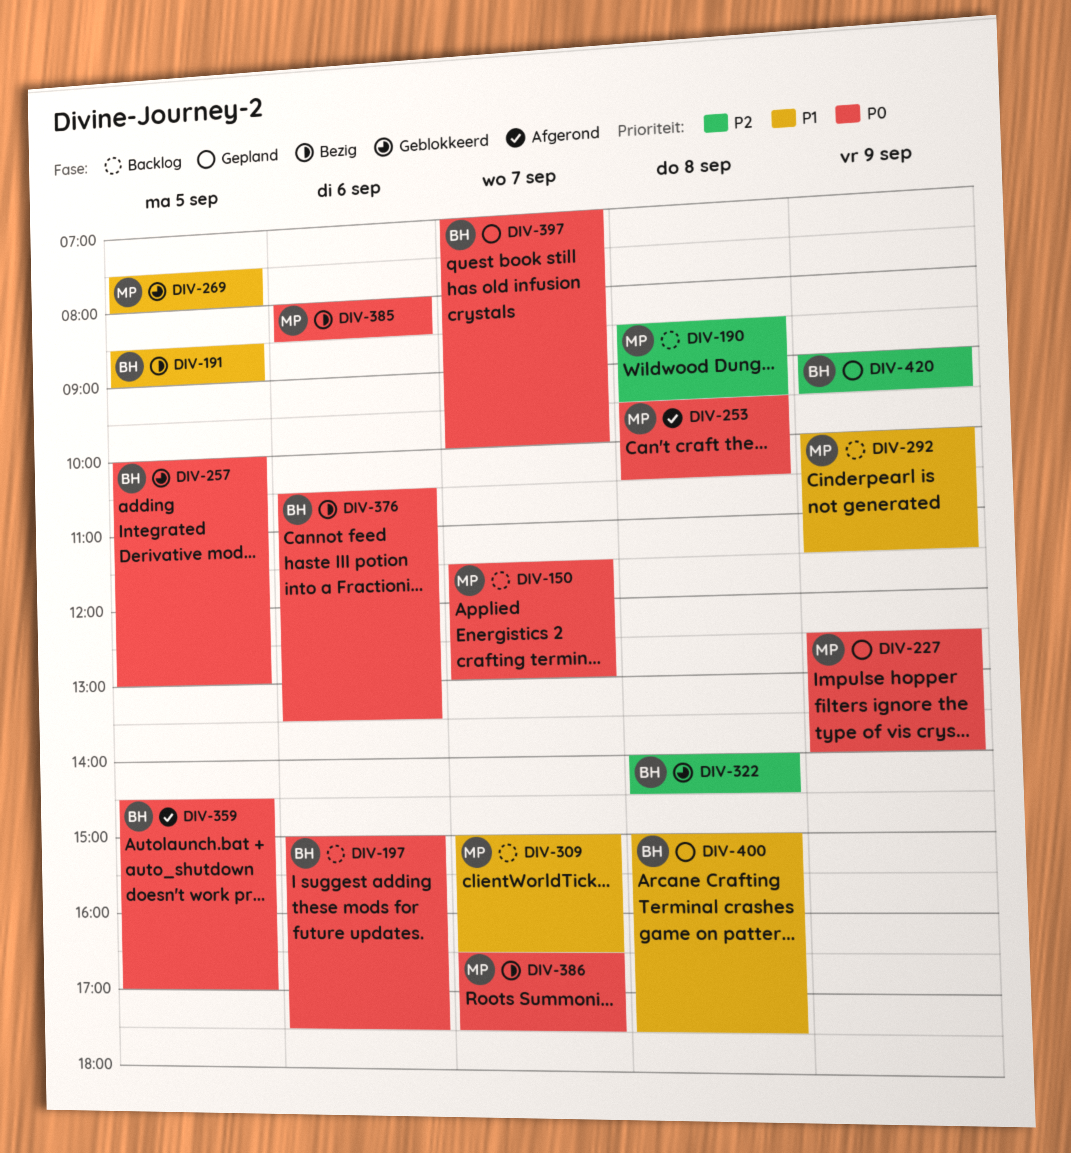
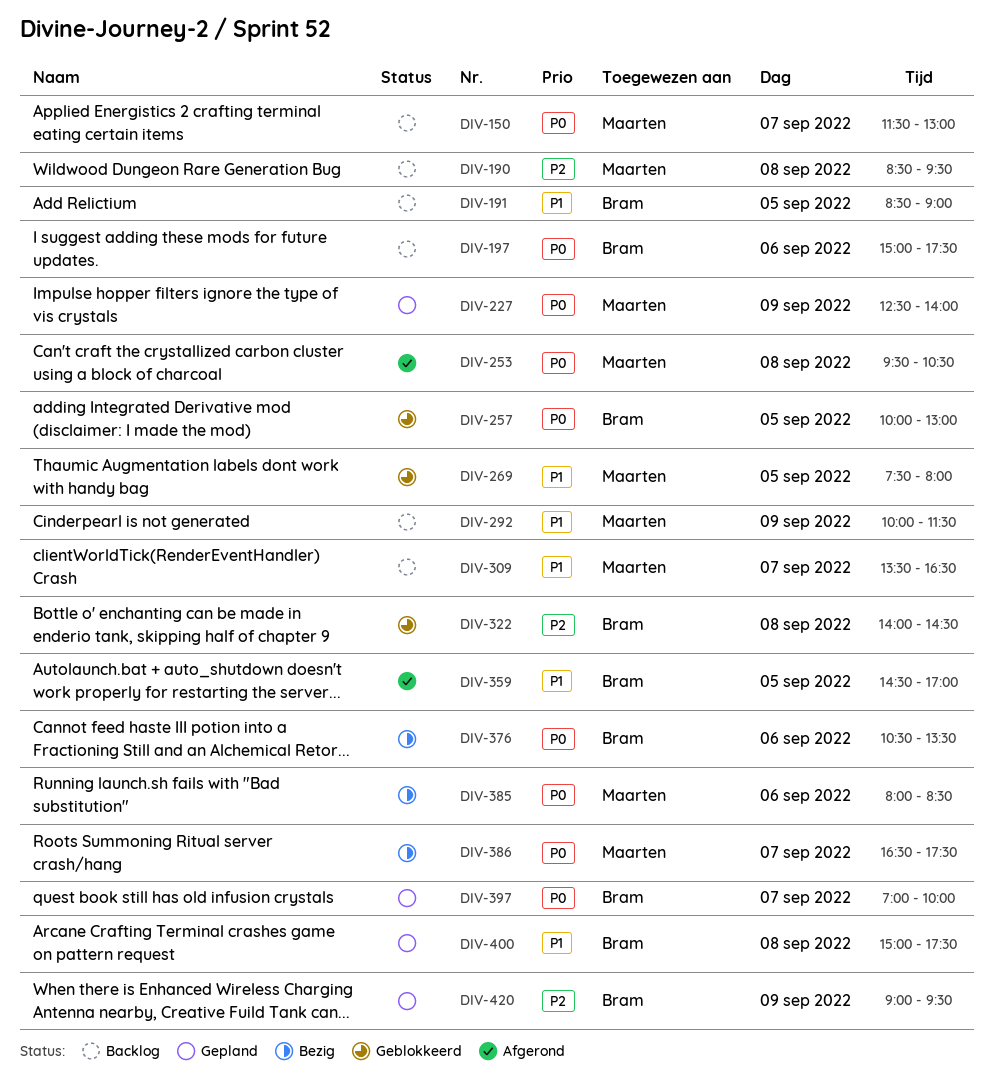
DIV-191, status: Bezig -> Backlog
DIV-309, begins: 15:00 -> 13:30
DIV-359, priority: P0 -> P1

